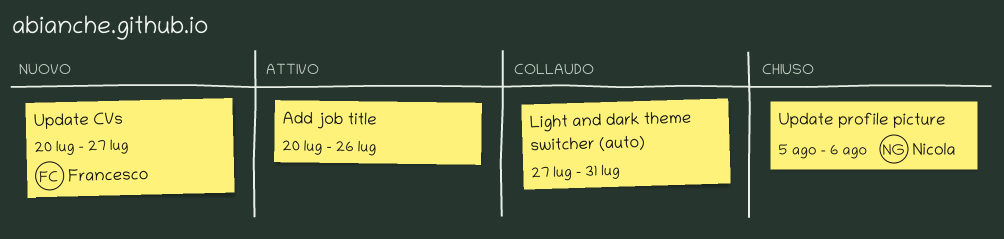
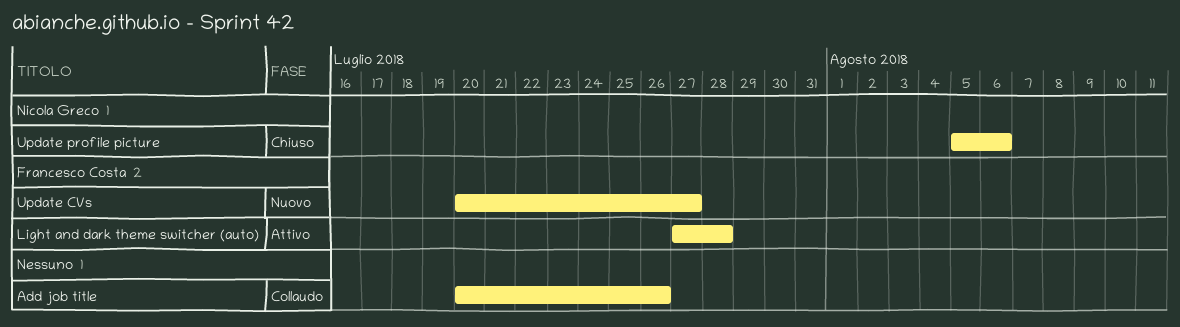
Add job title, status: Attivo -> Collaudo
Light and dark theme switcher (auto), status: Collaudo -> Attivo
Light and dark theme switcher (auto), owner: none -> Francesco Costa
Light and dark theme switcher (auto), due: Jul 31 -> Jul 28

